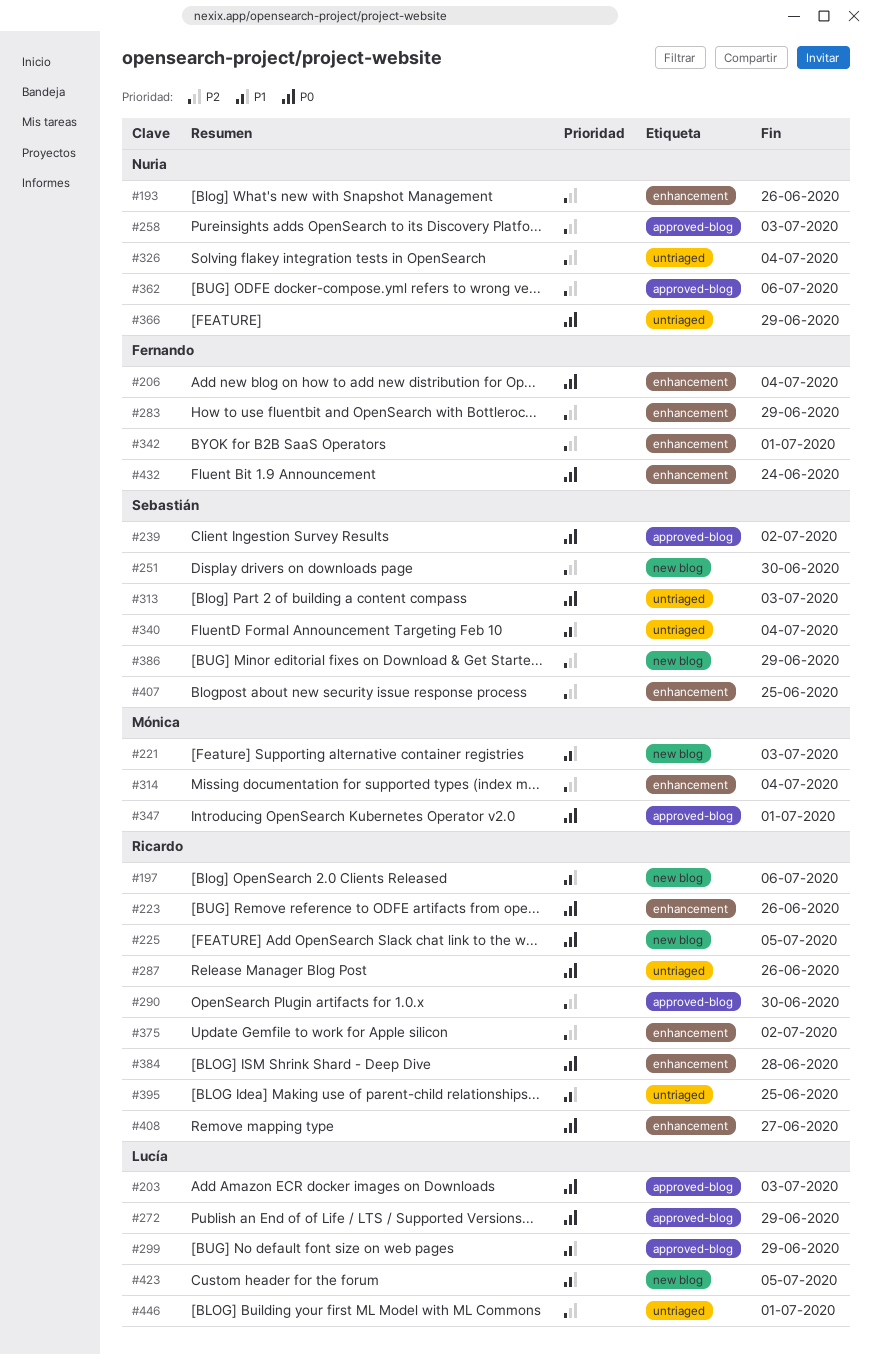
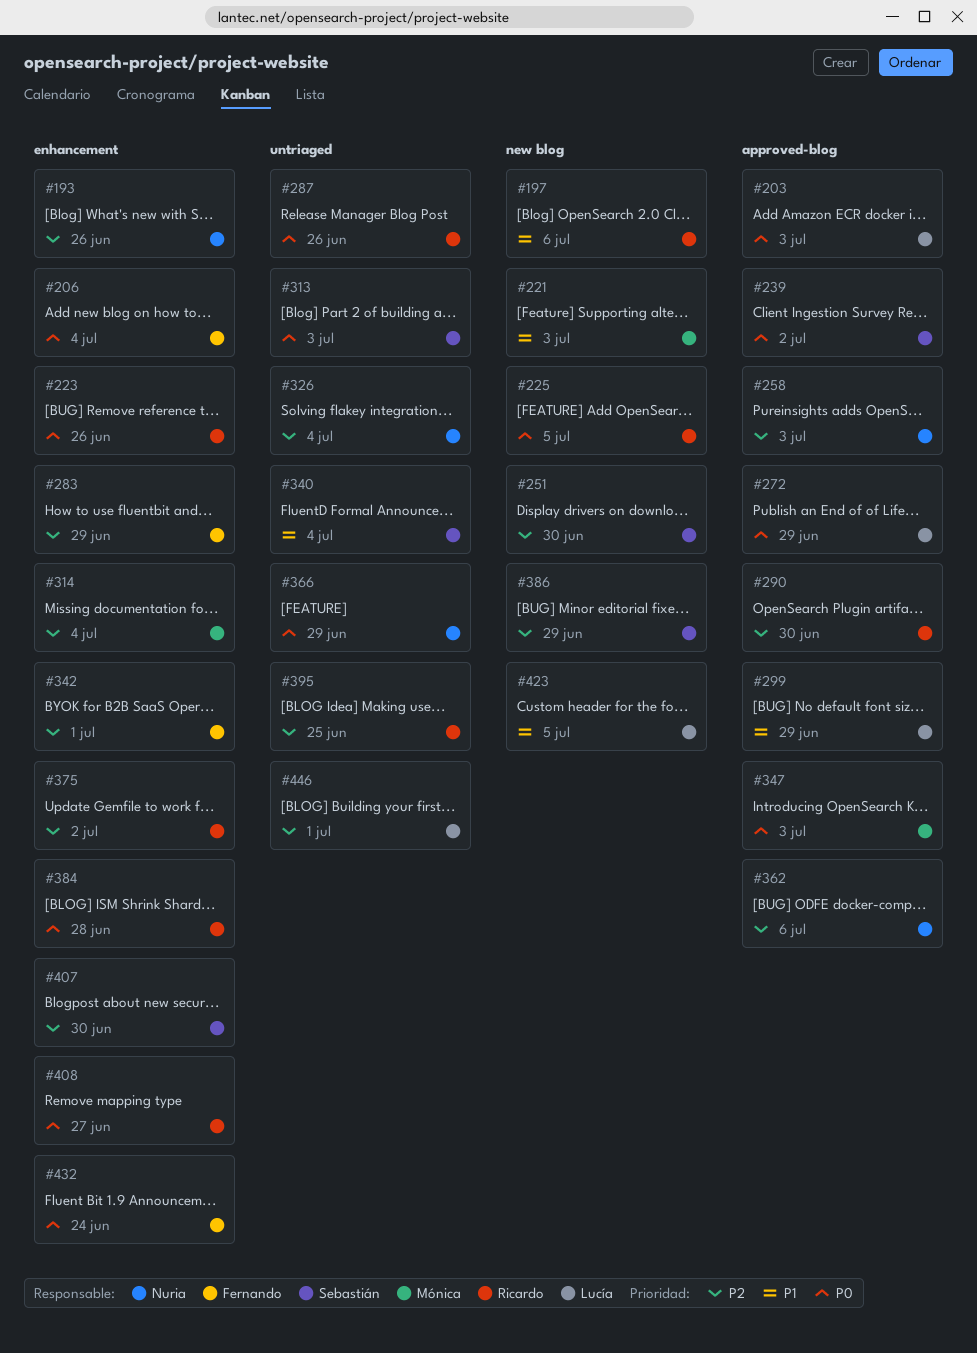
#347, due: Jul 1 -> Jul 3
#395, priority: P1 -> P2
#407, due: Jun 25 -> Jun 30

